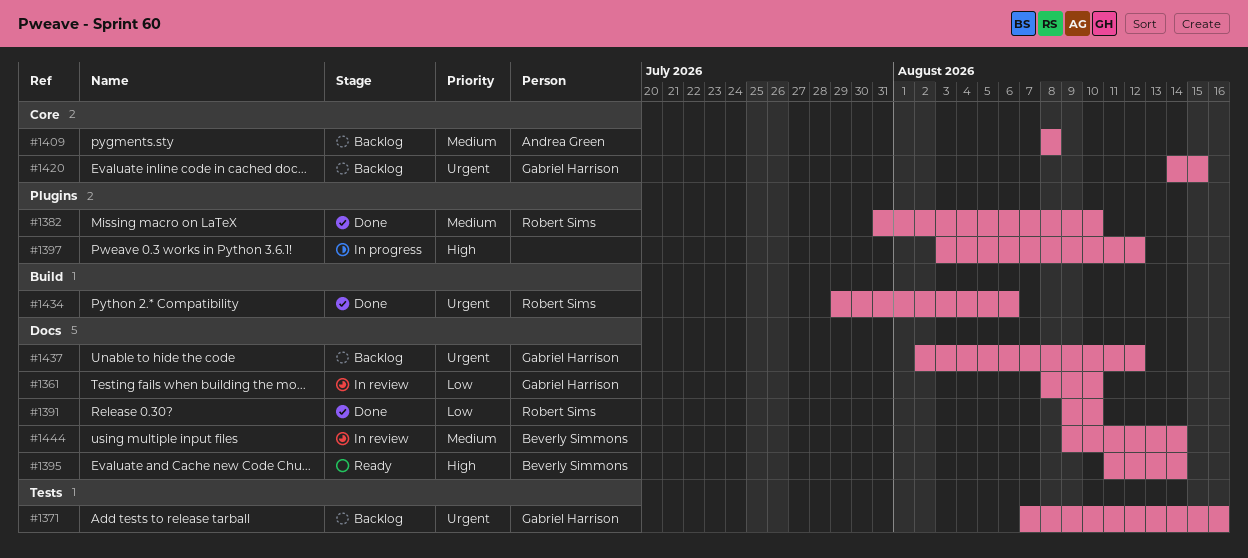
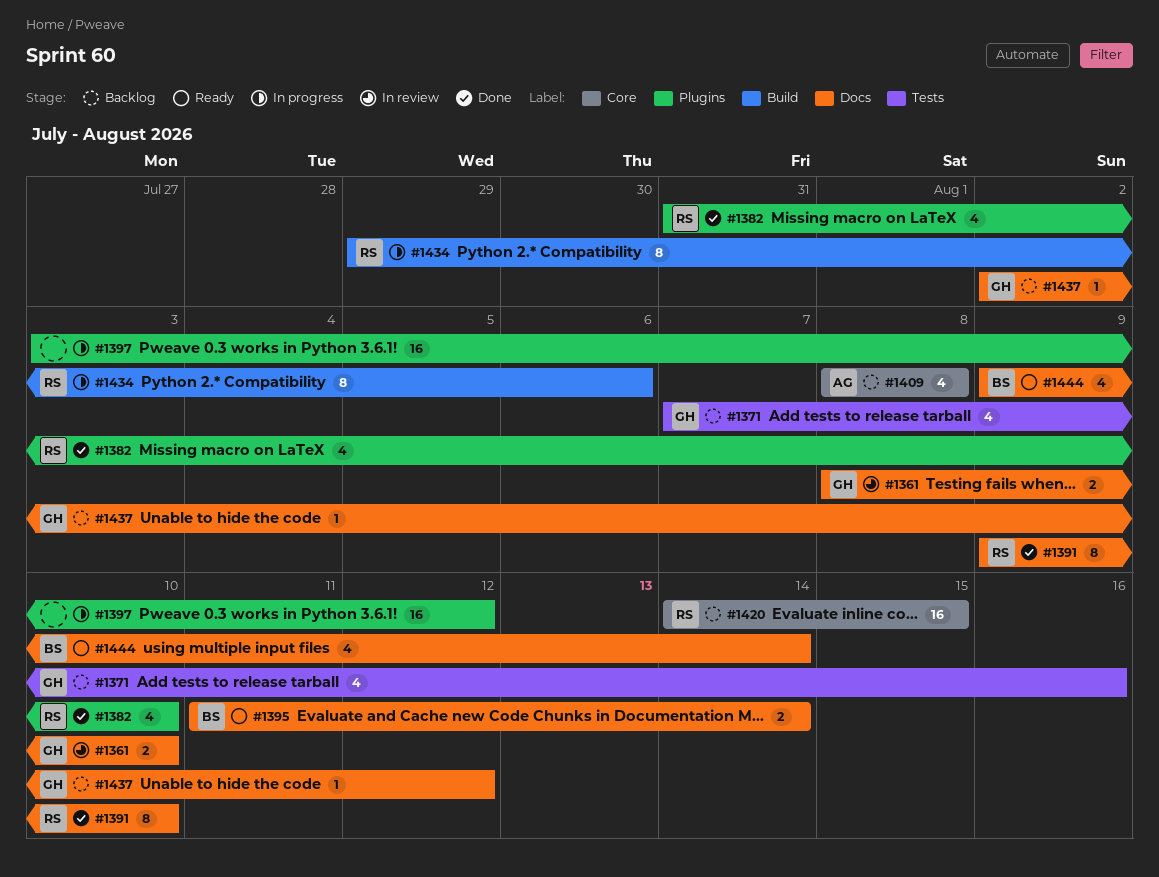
#1420, owner: Gabriel Harrison -> Robert Sims
#1434, status: Done -> In progress
#1444, status: In review -> Ready

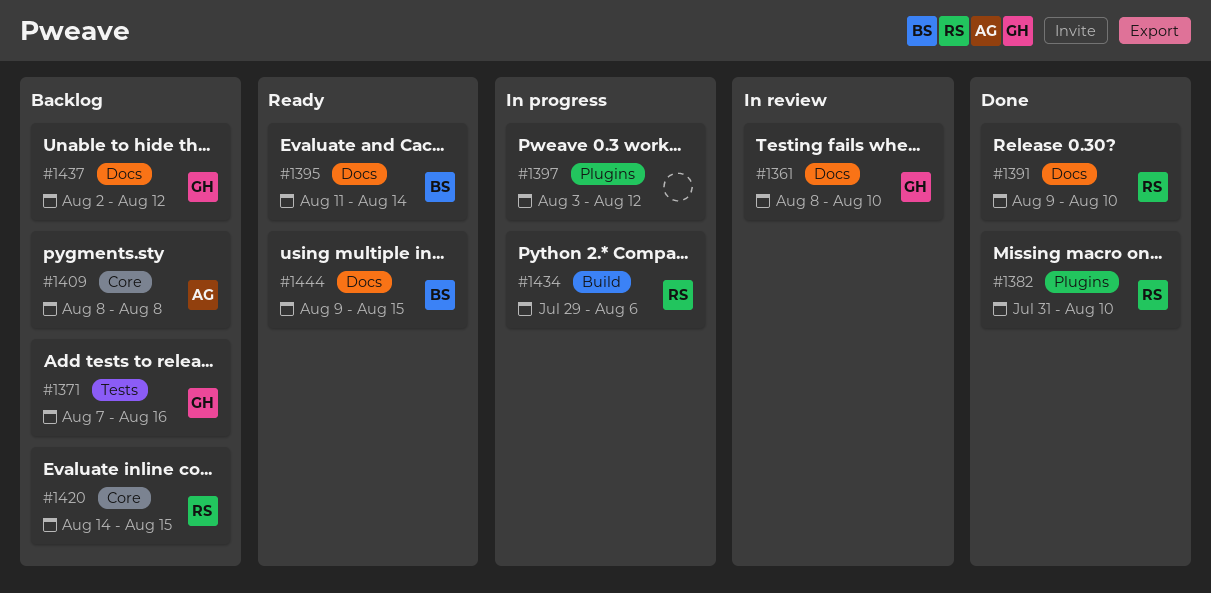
#1444, due: Aug 14 -> Aug 15

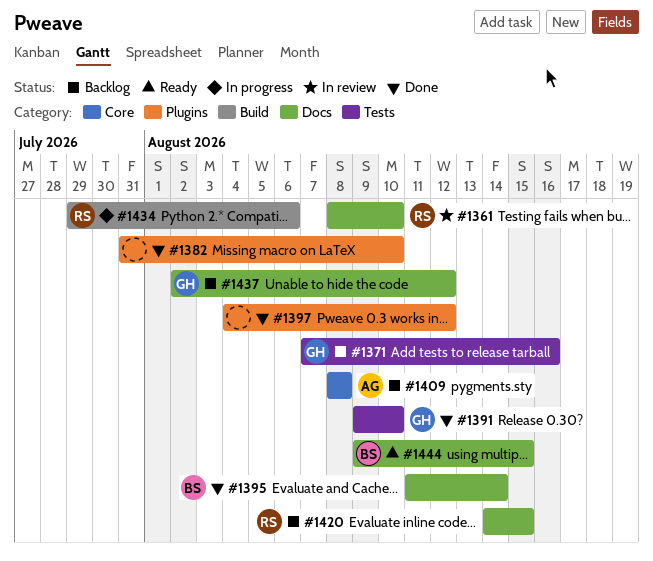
#1361, owner: GH -> RS
#1382, owner: RS -> none
#1391, owner: RS -> GH
#1391, label: Docs -> Tests
#1395, status: Ready -> Done
#1397, status: In progress -> Done
#1397, start: Aug 3 -> Aug 4
#1420, label: Core -> Docs

